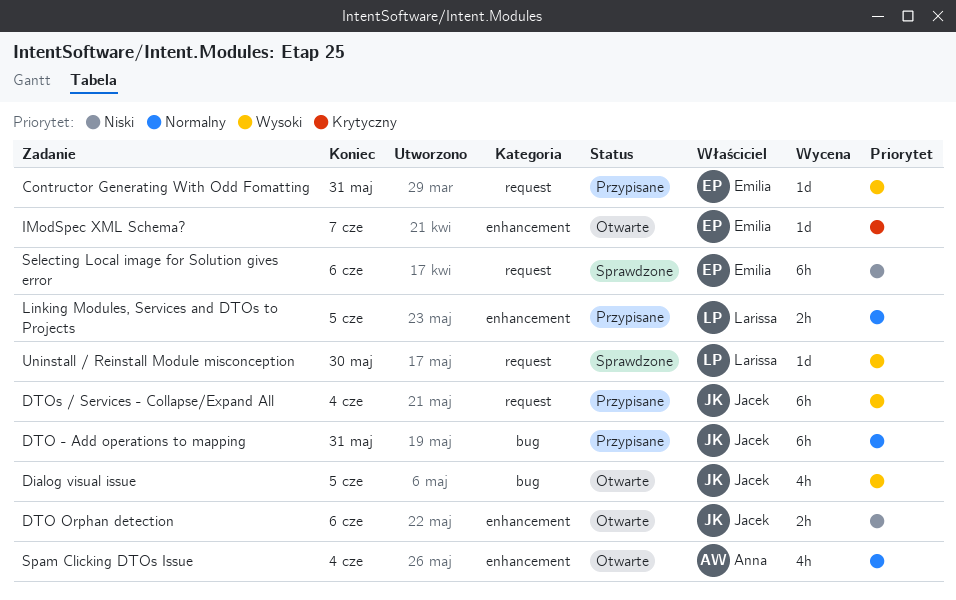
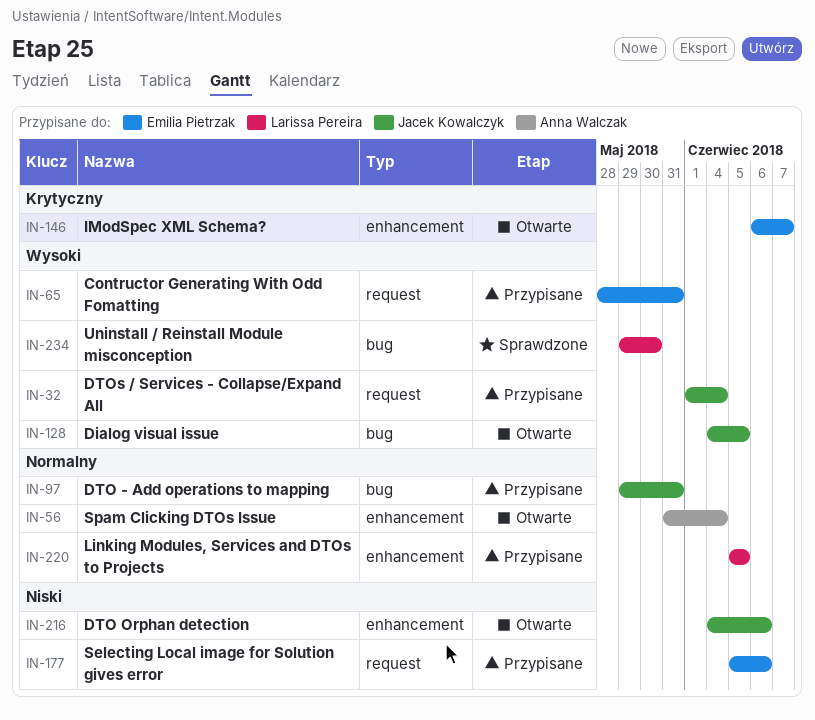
Selecting Local image for Solution gives error, status: Sprawdzone -> Przypisane
Uninstall / Reinstall Module misconception, label: request -> bug

